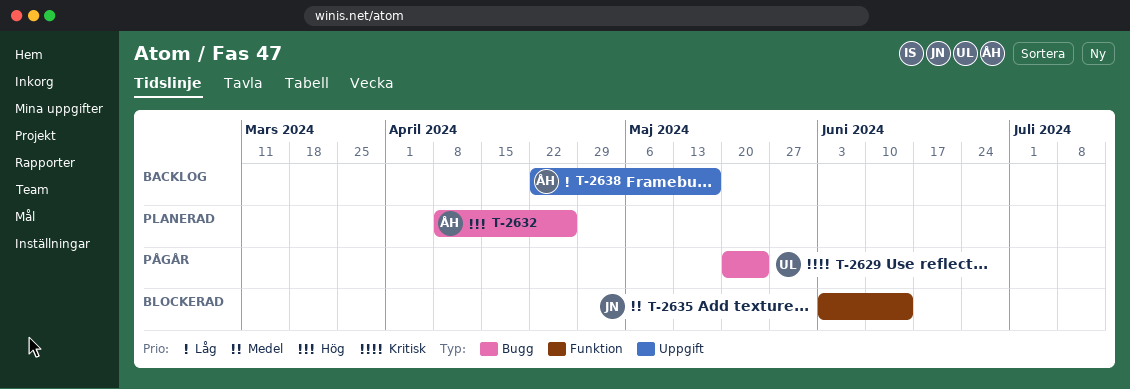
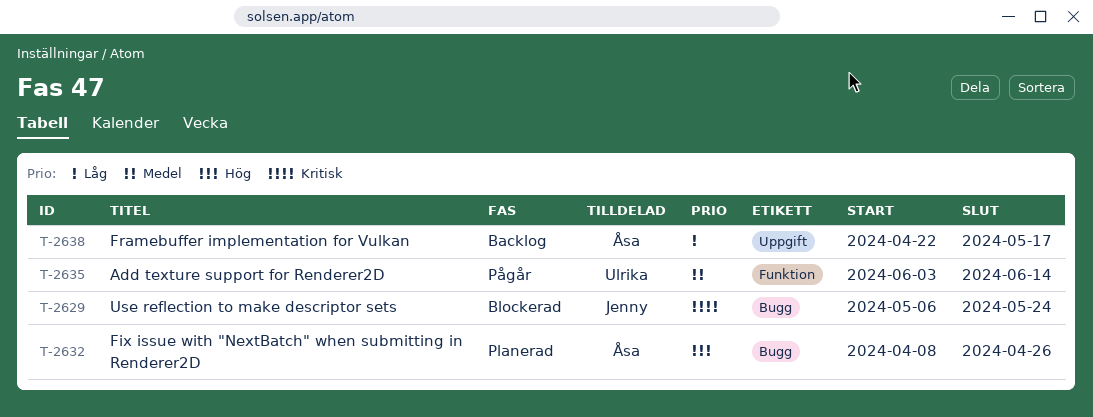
T-2629, status: Pågår -> Blockerad
T-2629, owner: Ulrika -> Jenny
T-2629, start: May 20 -> May 6
T-2635, status: Blockerad -> Pågår
T-2635, owner: Jenny -> Ulrika

